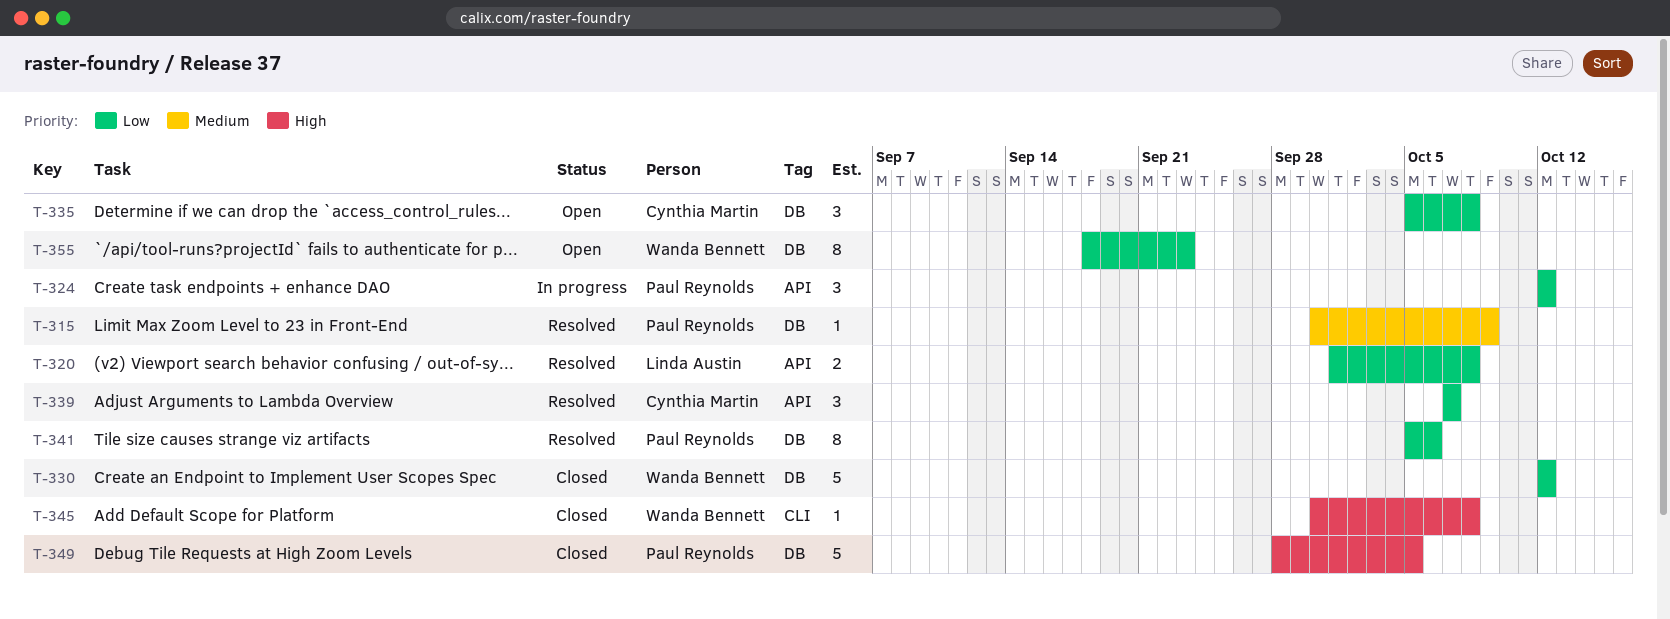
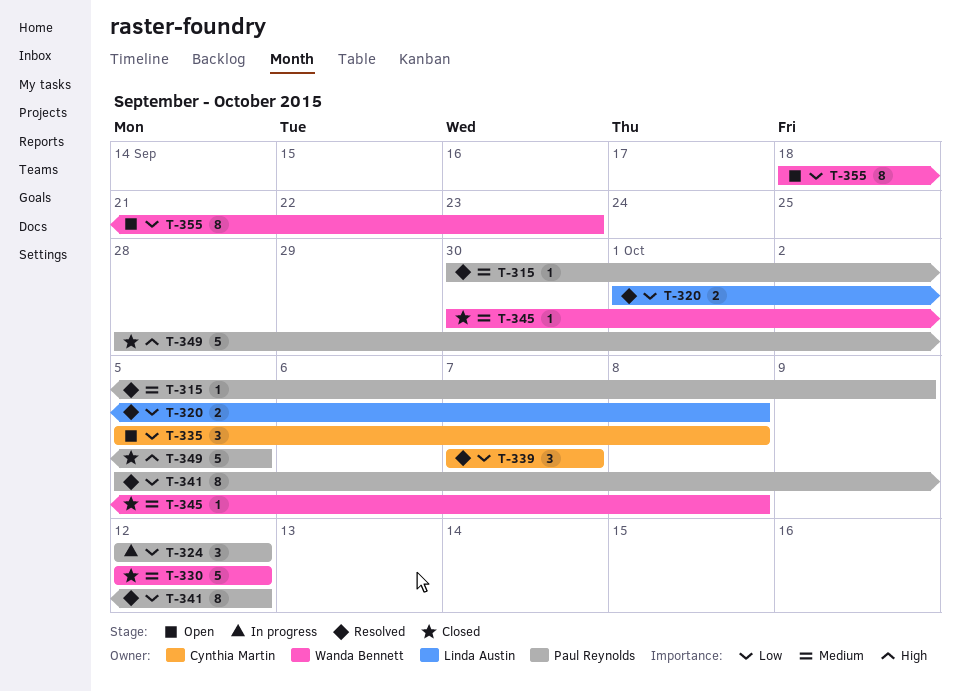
T-330, priority: Low -> Medium
T-341, due: Oct 6 -> Oct 12
T-345, priority: High -> Medium

